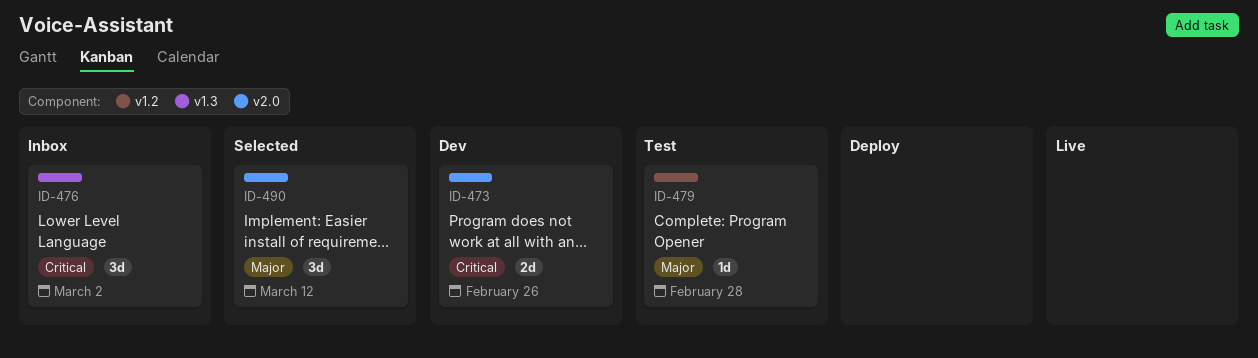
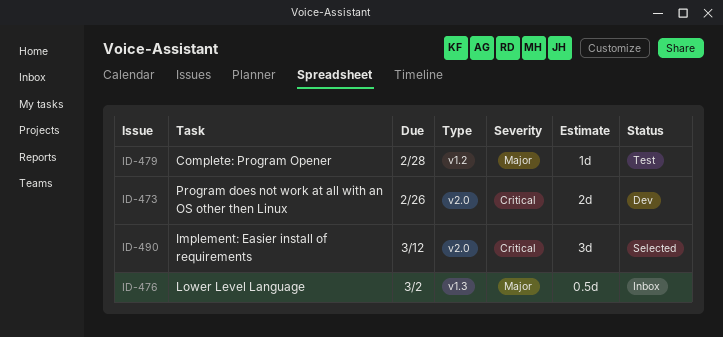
ID-476, priority: Critical -> Major
ID-476, estimate: 3d -> 0.5d
ID-490, priority: Major -> Critical

